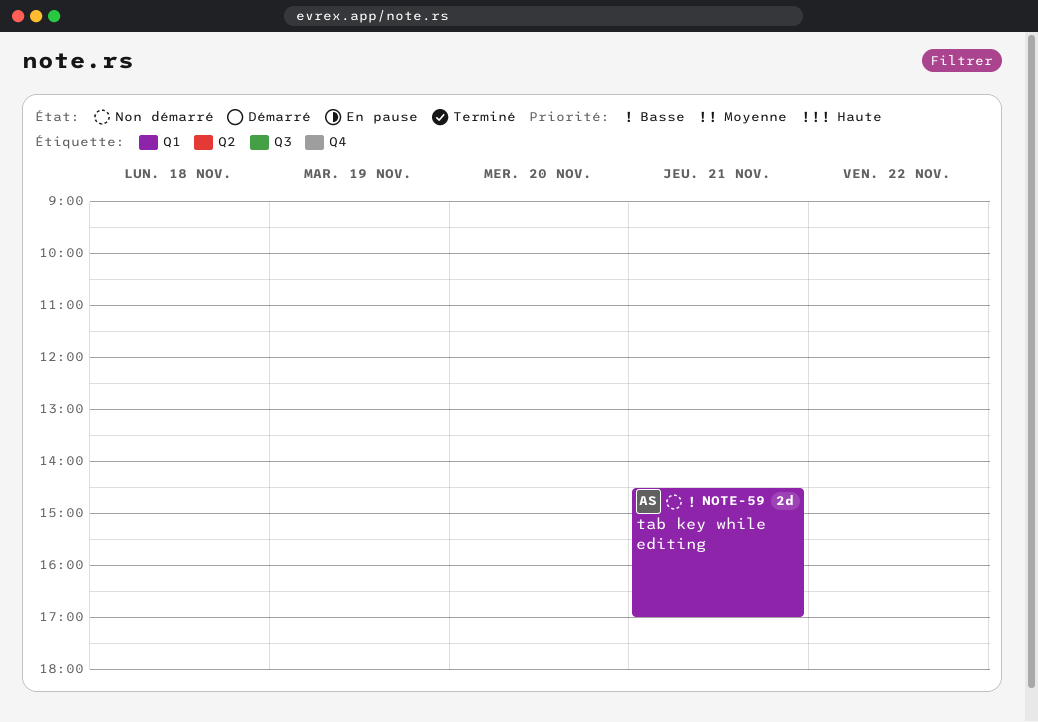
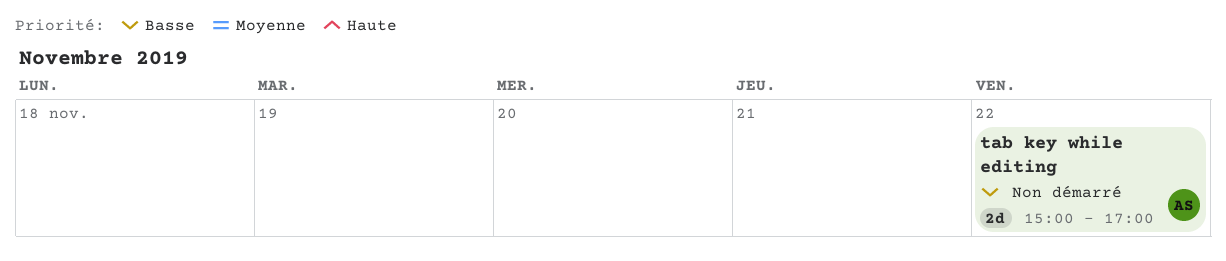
tab key while editing, day: Nov 21 -> Nov 22
tab key while editing, begins: 14:30 -> 15:00

